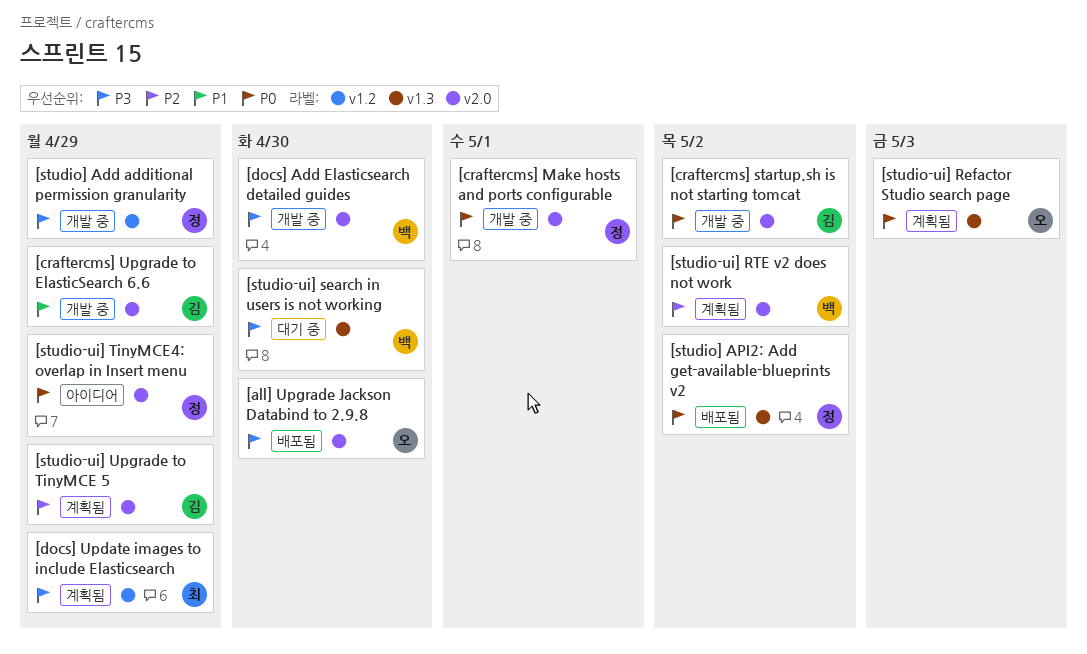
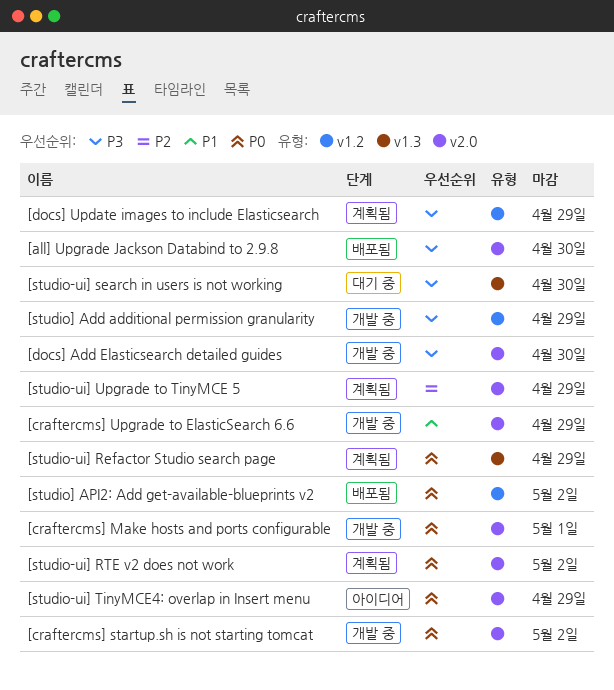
[studio-ui] Refactor Studio search page, due: May 3 -> Apr 29
[studio-ui] RTE v2 does not work, priority: P2 -> P0
[studio] API2: Add get-available-blueprints v2, label: v1.3 -> v1.2

